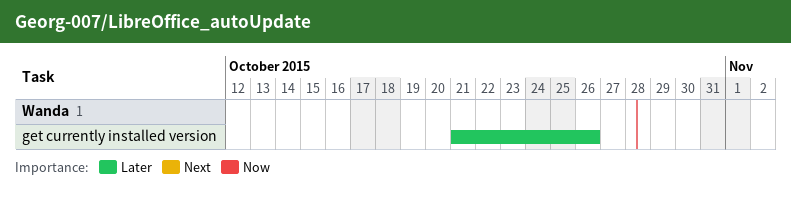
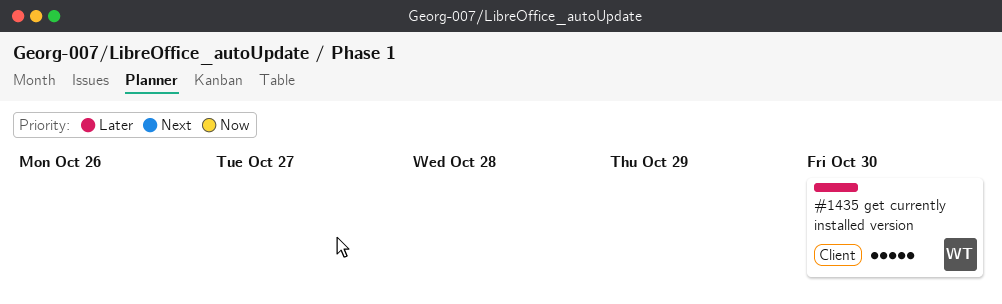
get currently installed version, due: Oct 26 -> Oct 30

